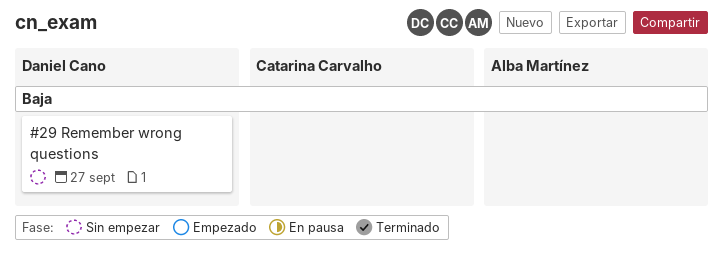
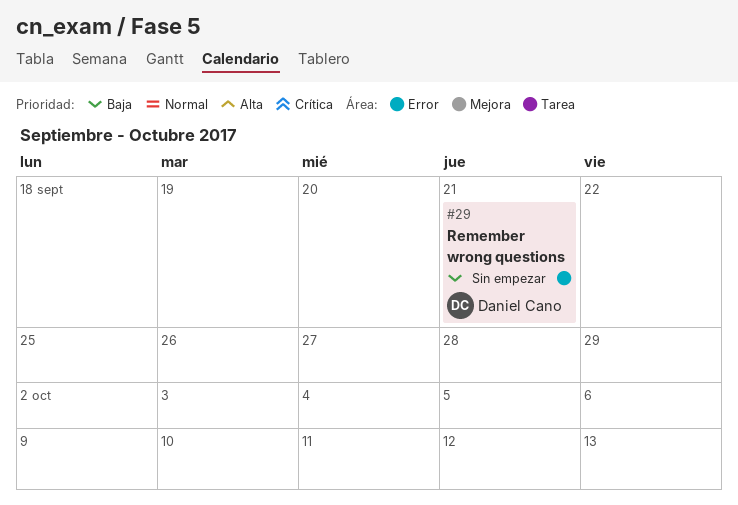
#29, due: Sep 27 -> Sep 21

